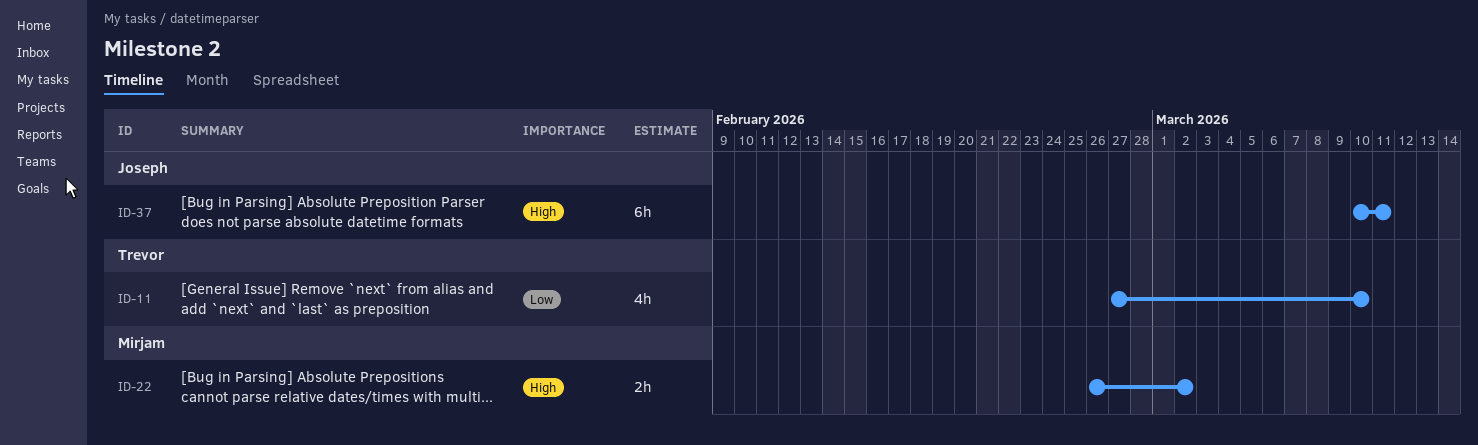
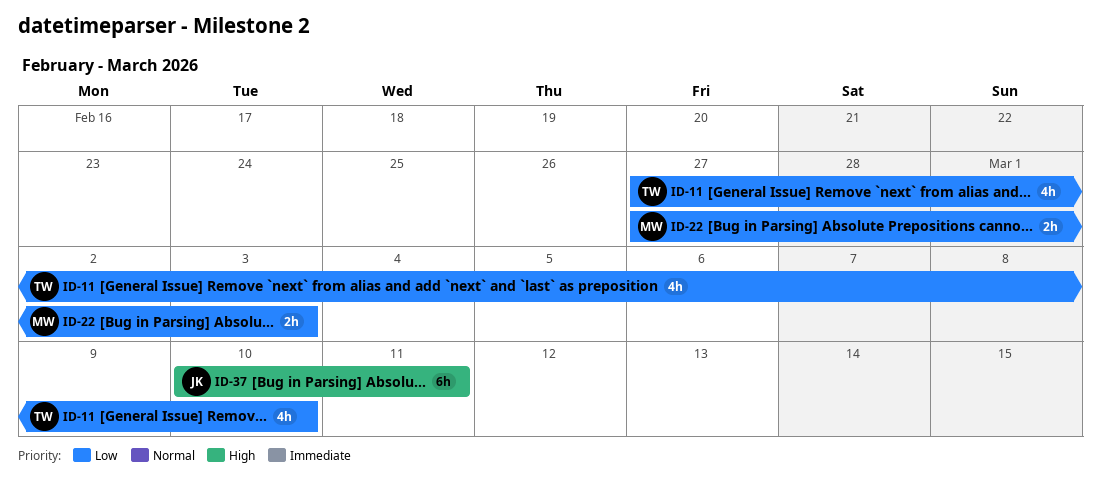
ID-22, priority: High -> Low
ID-22, start: Feb 26 -> Feb 27
ID-22, due: Mar 2 -> Mar 3

